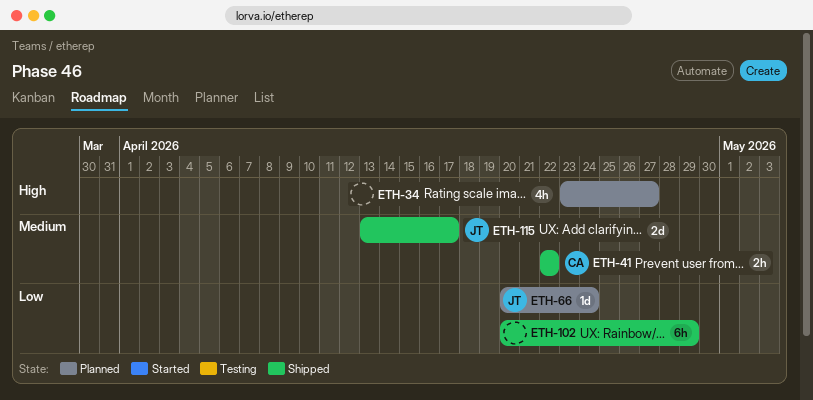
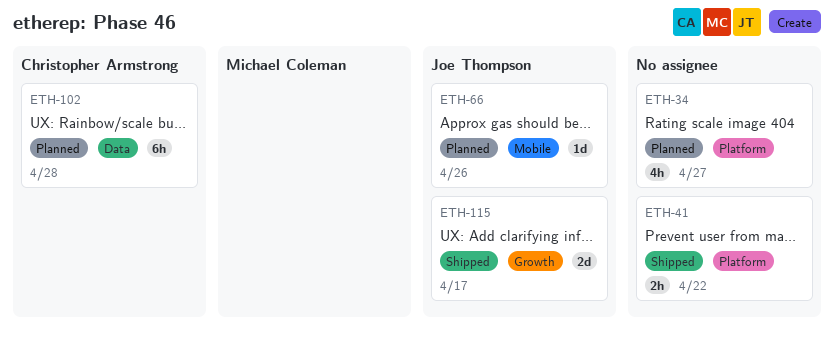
ETH-41, owner: Christopher Armstrong -> none
ETH-66, due: Apr 24 -> Apr 26
ETH-102, status: Shipped -> Planned
ETH-102, owner: none -> Christopher Armstrong
ETH-102, due: Apr 29 -> Apr 28

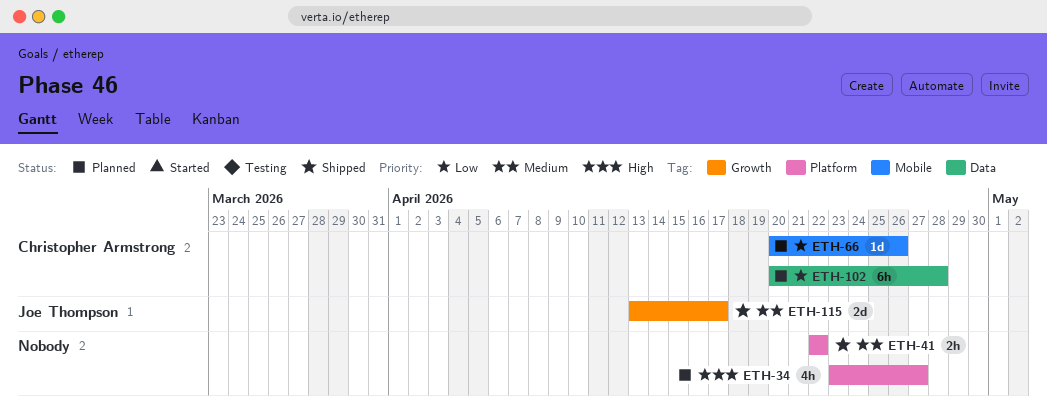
ETH-66, owner: Joe Thompson -> Christopher Armstrong

